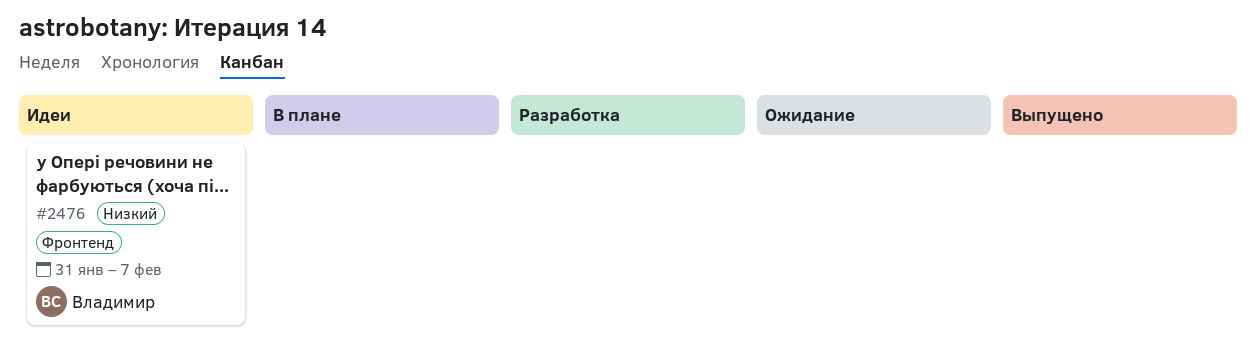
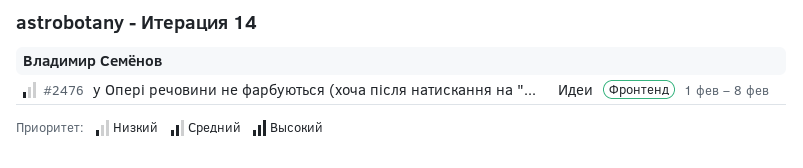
#2476, start: Jan 31 -> Feb 1
#2476, due: Feb 7 -> Feb 8

